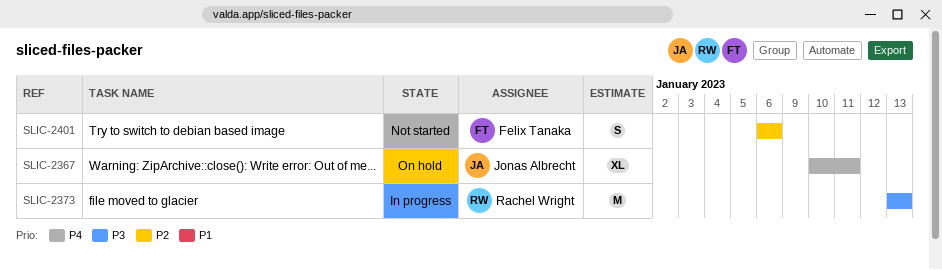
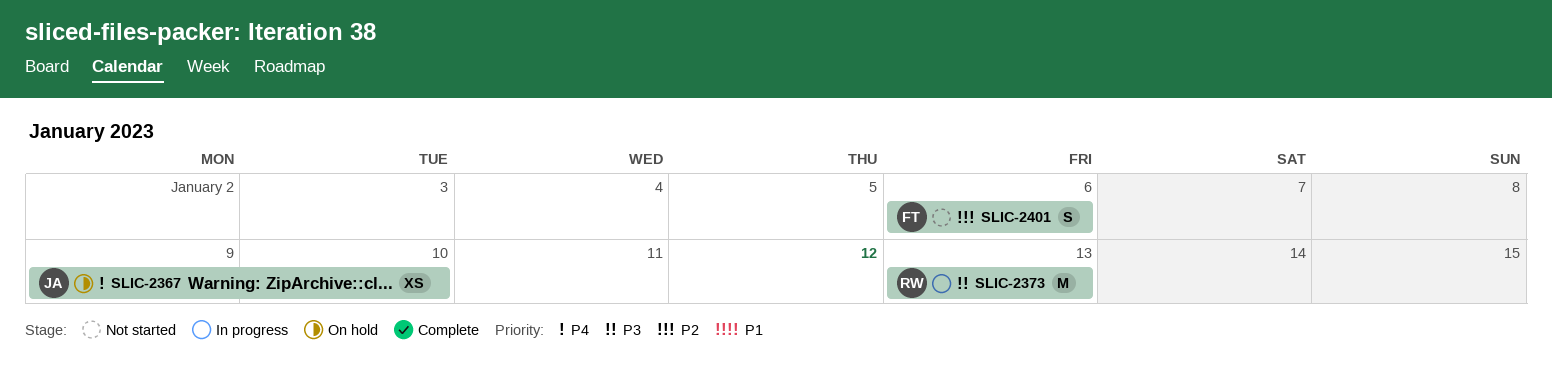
SLIC-2367, estimate: XL -> XS
SLIC-2367, start: Jan 10 -> Jan 9
SLIC-2367, due: Jan 11 -> Jan 10

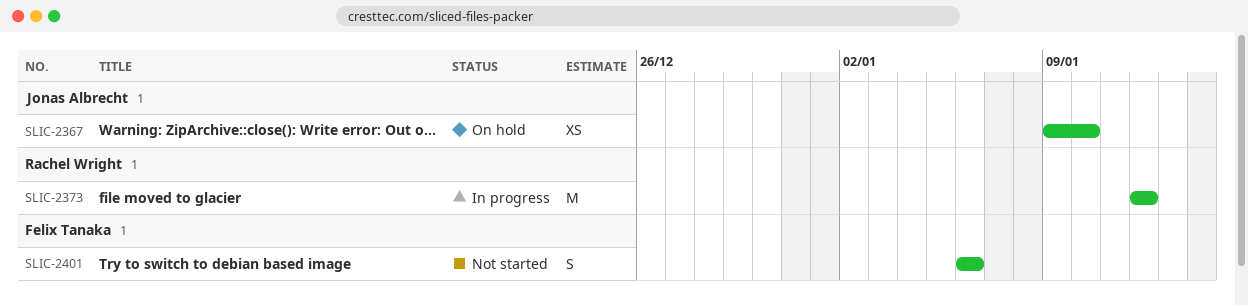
SLIC-2373, start: Jan 13 -> Jan 12
SLIC-2373, due: Jan 13 -> Jan 12

